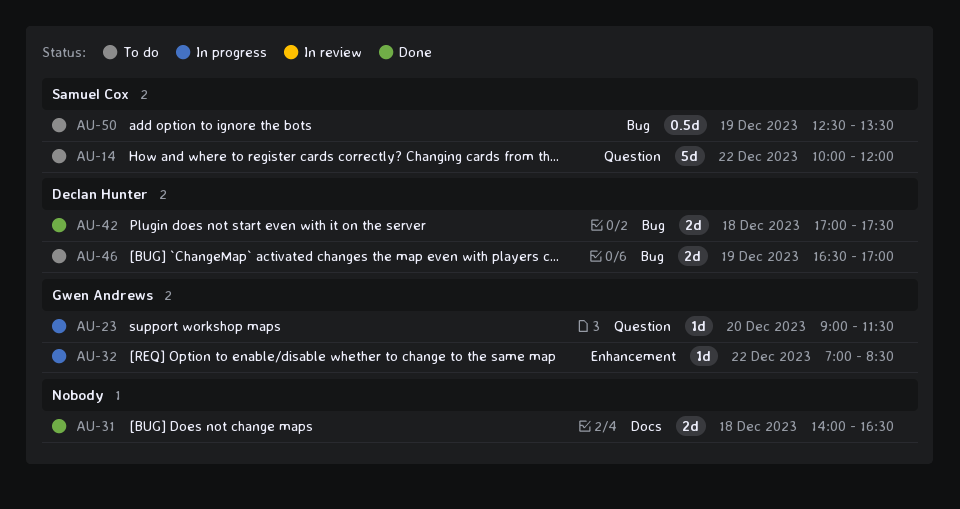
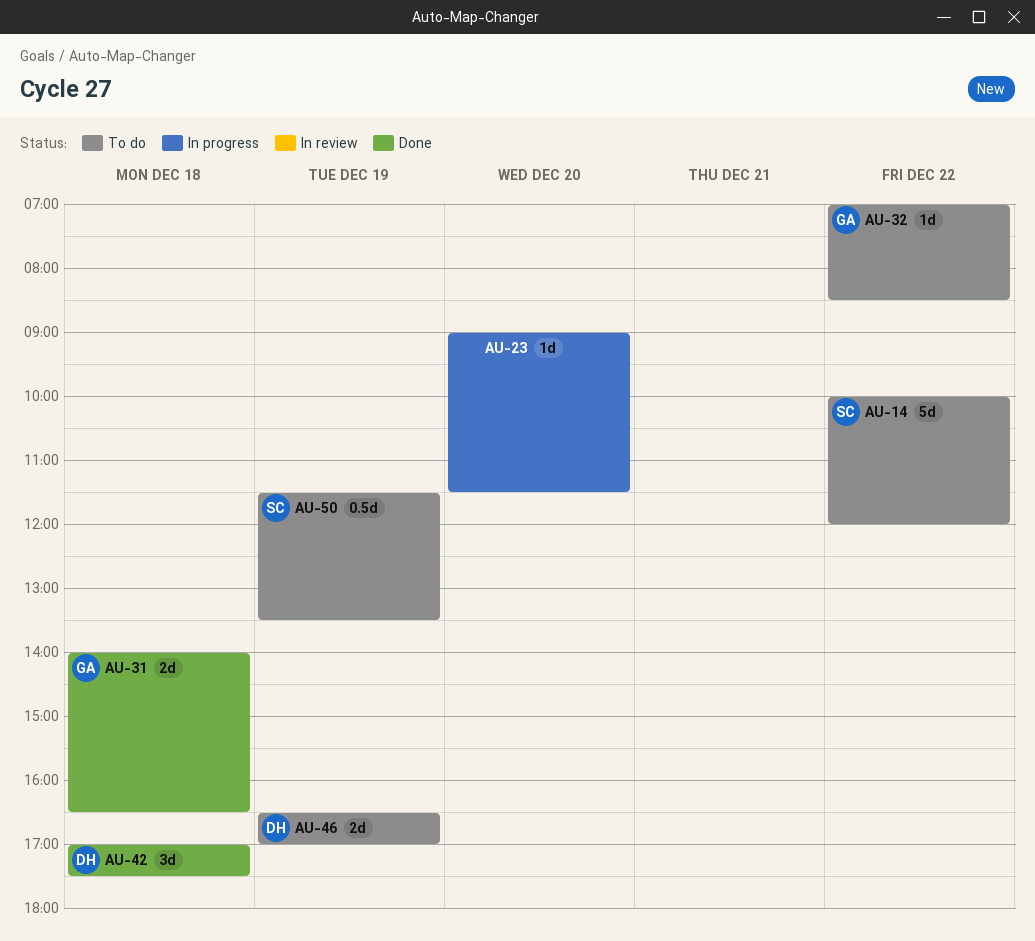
AU-23, owner: Gwen Andrews -> none
AU-31, owner: none -> Gwen Andrews
AU-32, status: In progress -> To do
AU-42, estimate: 2d -> 3d
AU-50, begins: 12:30 -> 11:30

